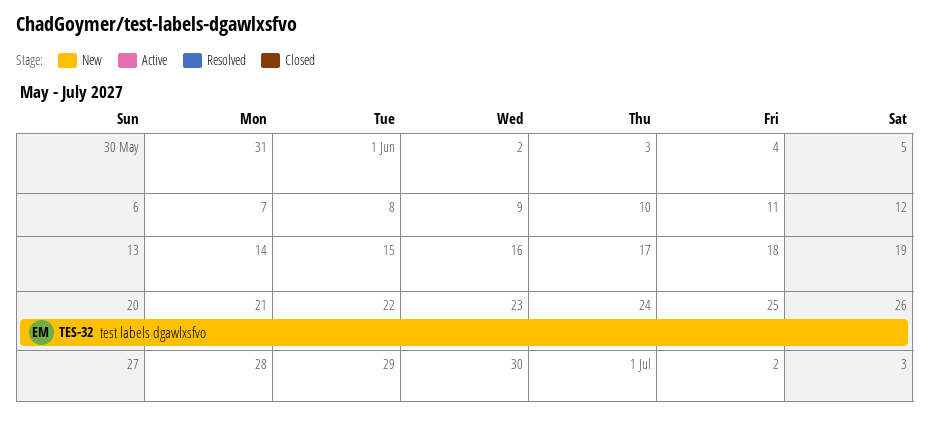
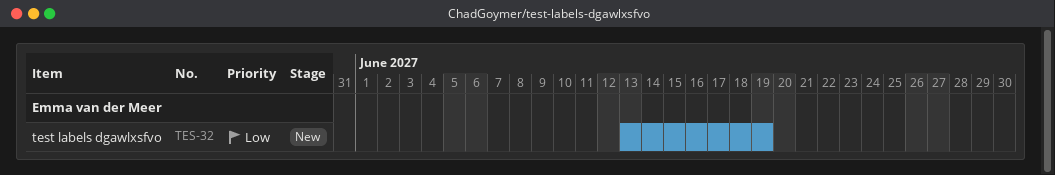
TES-32, start: Jun 20 -> Jun 13
TES-32, due: Jun 26 -> Jun 19

